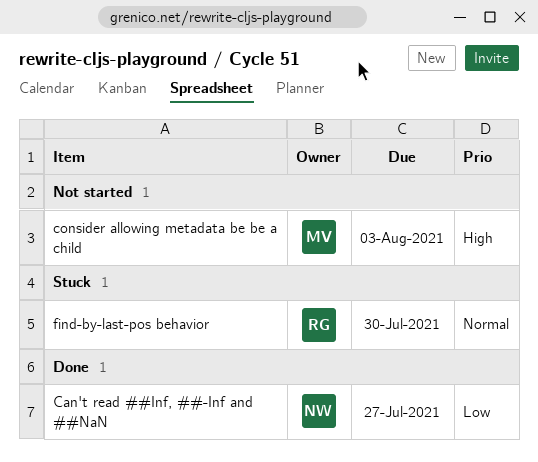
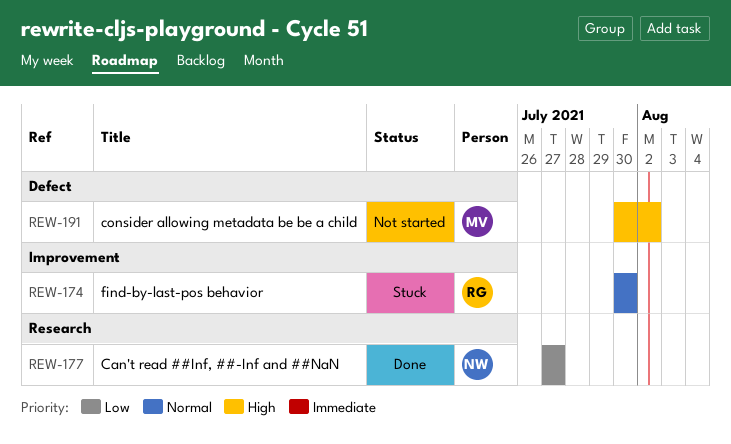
consider allowing metadata be be a child, due: Aug 3 -> Aug 2

